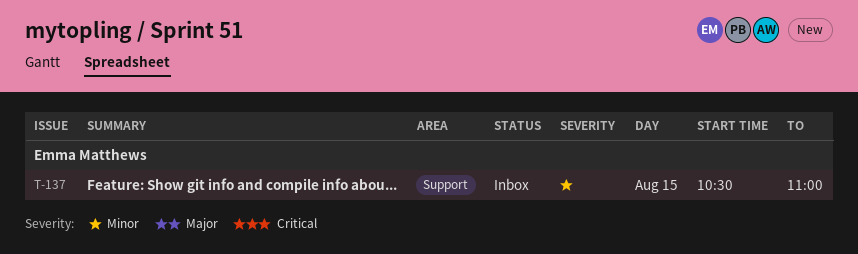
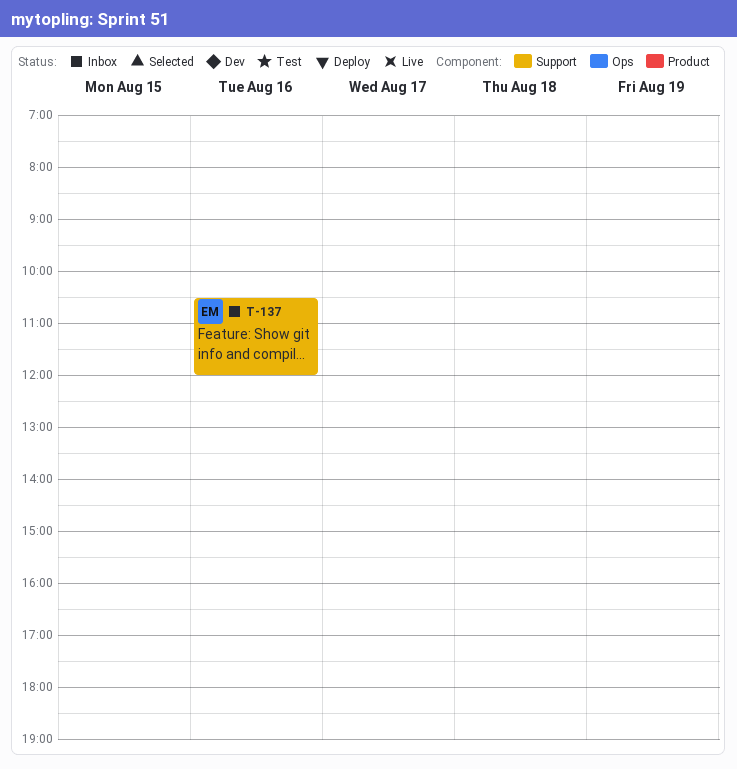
T-137, day: Aug 15 -> Aug 16
T-137, ends: 11:00 -> 12:00

